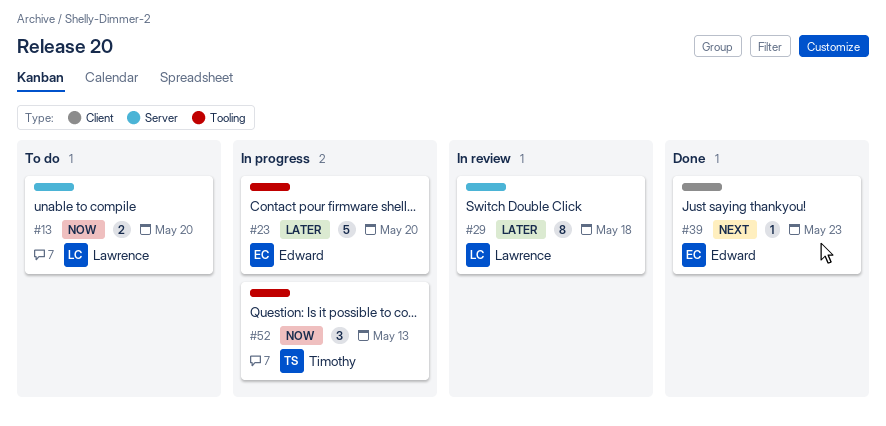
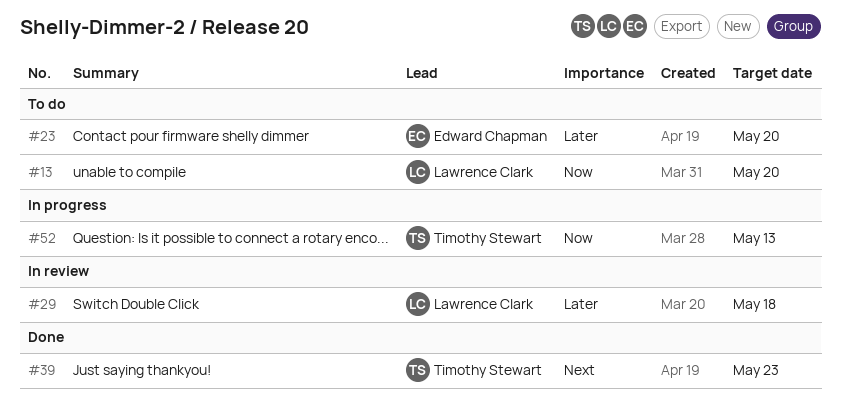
#23, status: In progress -> To do
#39, owner: Edward Chapman -> Timothy Stewart

